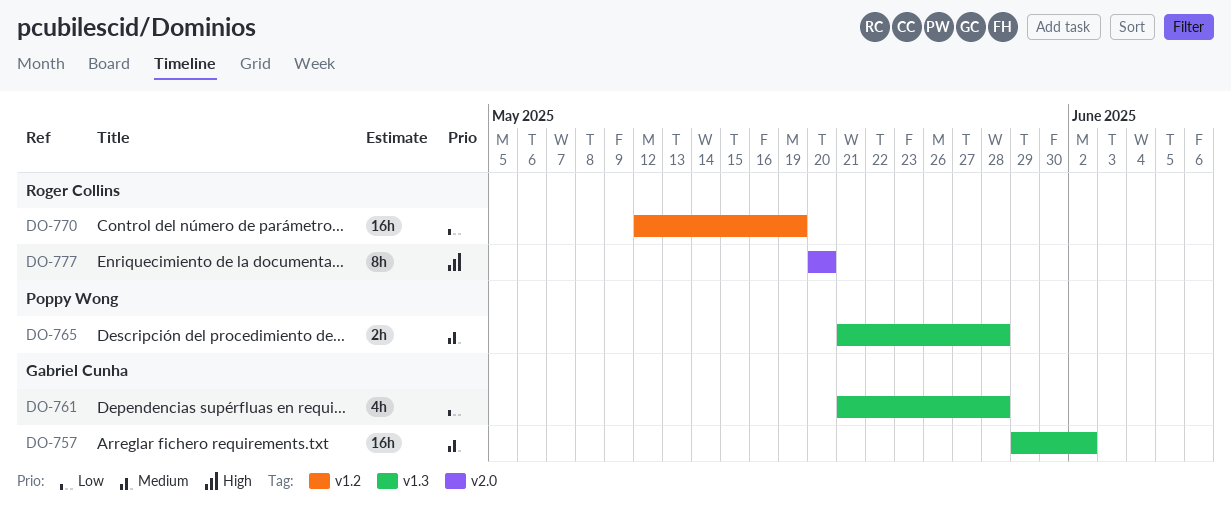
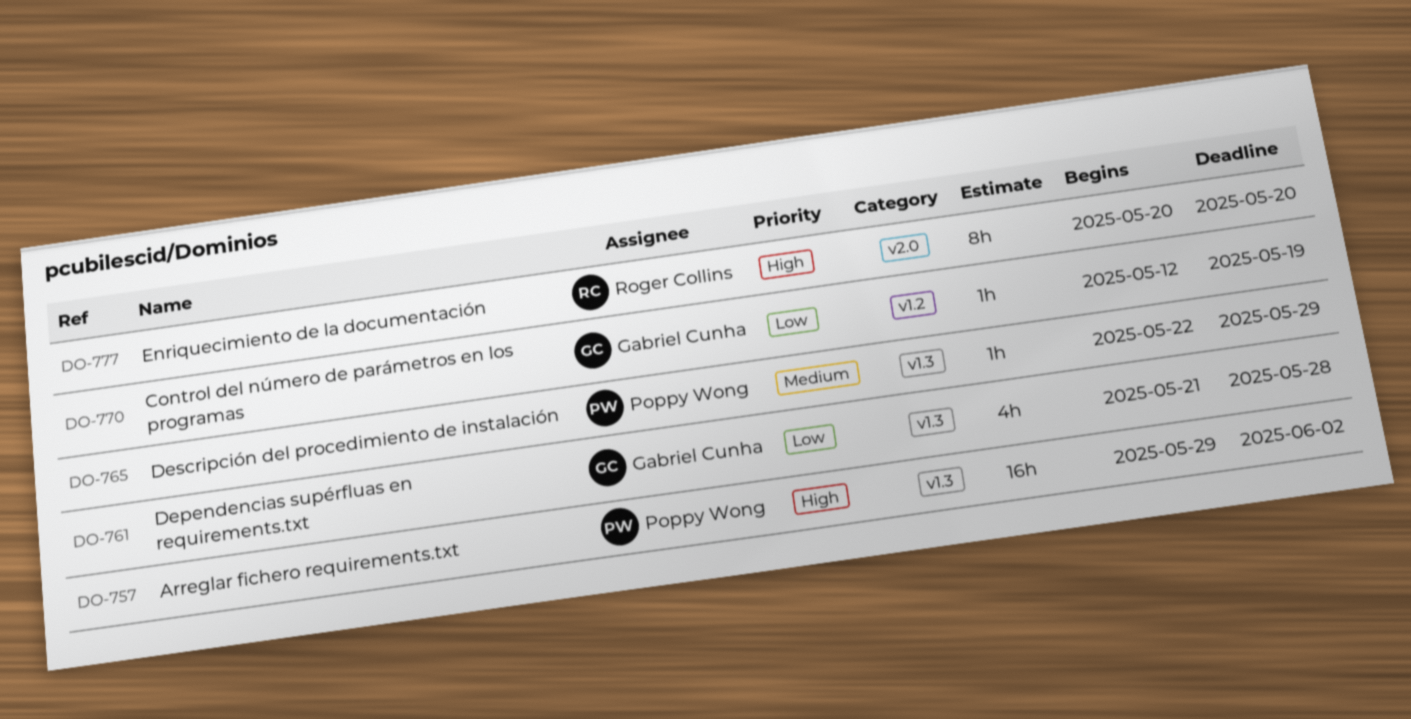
DO-757, owner: Gabriel Cunha -> Poppy Wong
DO-757, priority: Medium -> High
DO-765, estimate: 2h -> 1h
DO-765, start: May 21 -> May 22
DO-765, due: May 28 -> May 29
DO-770, owner: Roger Collins -> Gabriel Cunha
DO-770, estimate: 16h -> 1h

